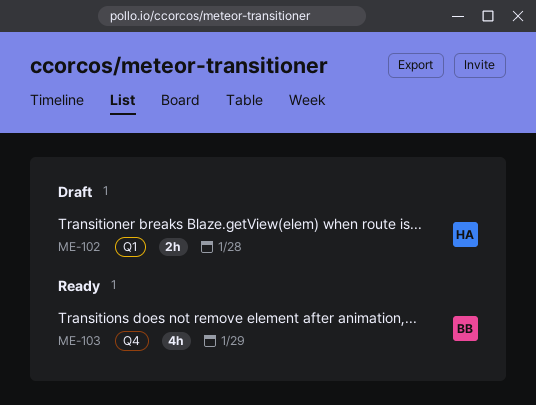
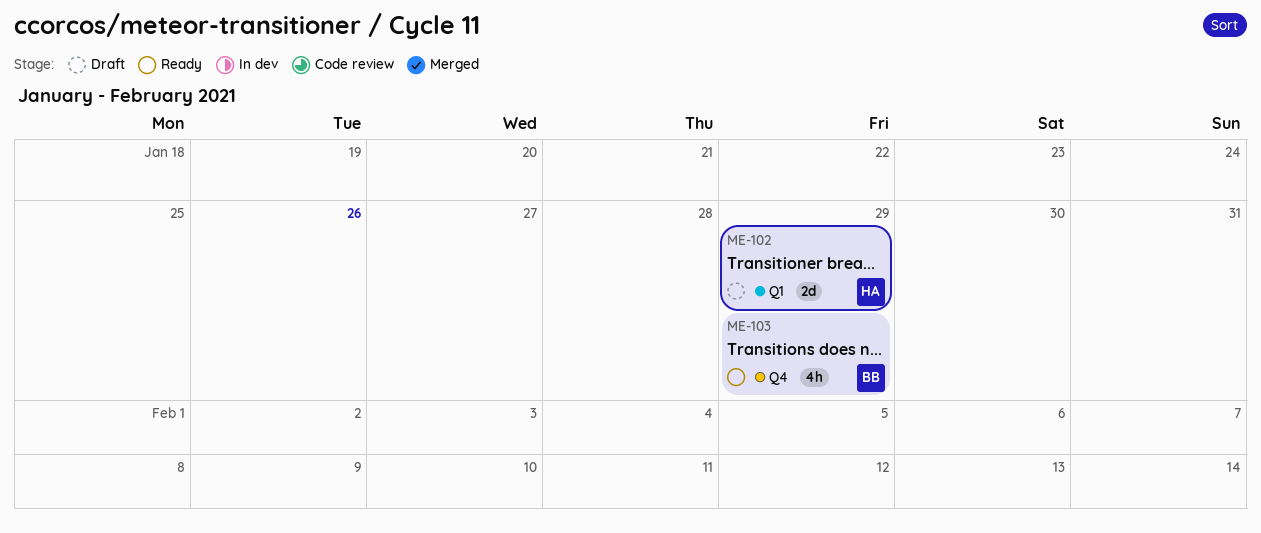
ME-102, estimate: 2h -> 2d
ME-102, due: Jan 28 -> Jan 29

